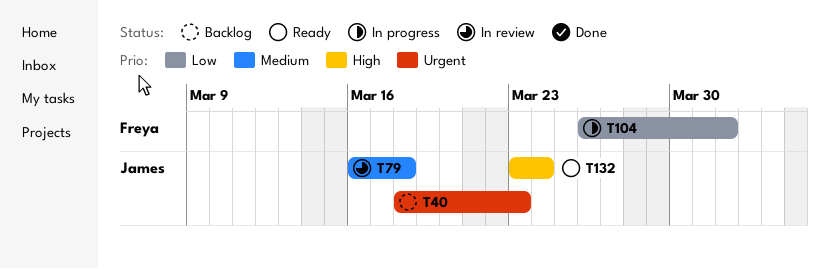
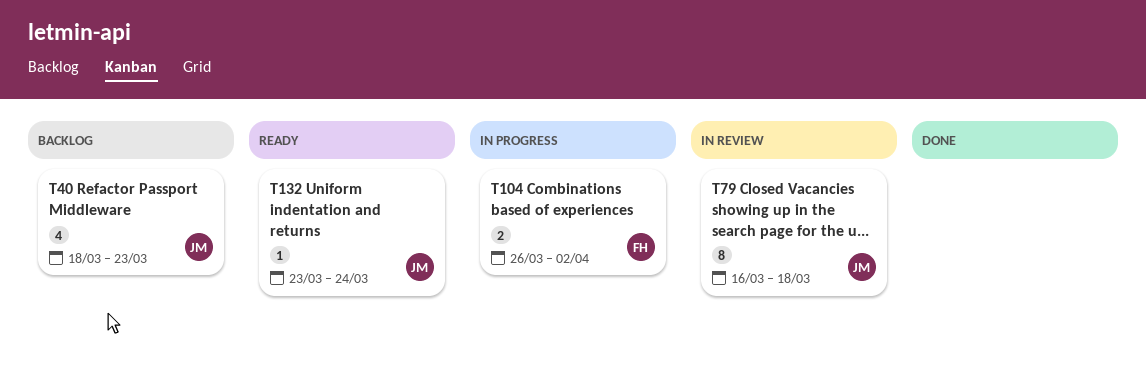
T104, due: Apr 1 -> Apr 2

